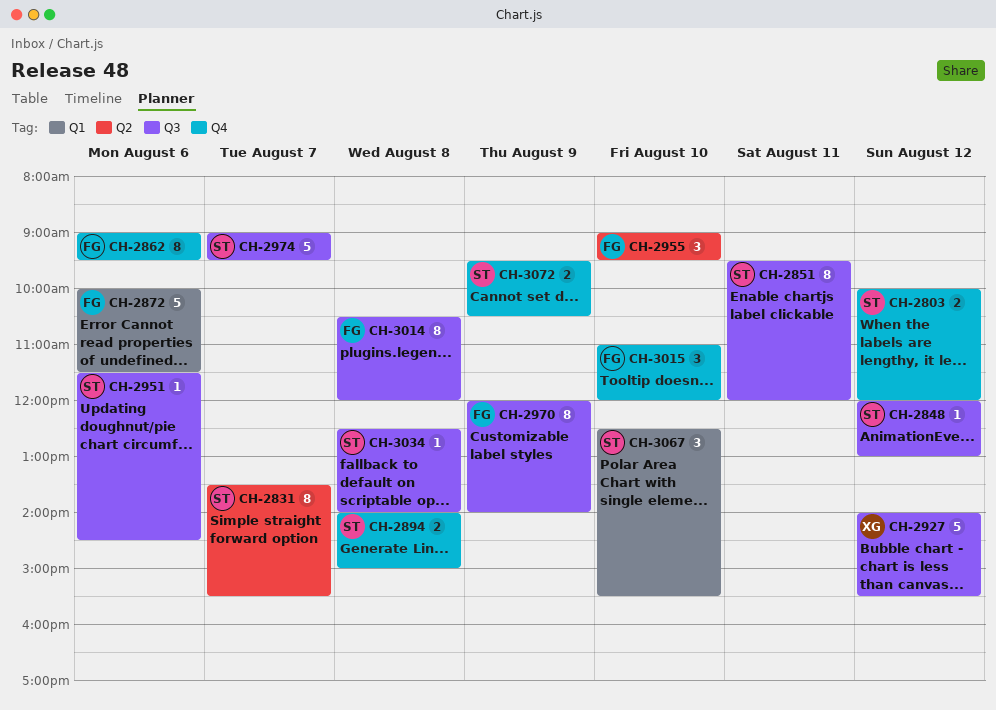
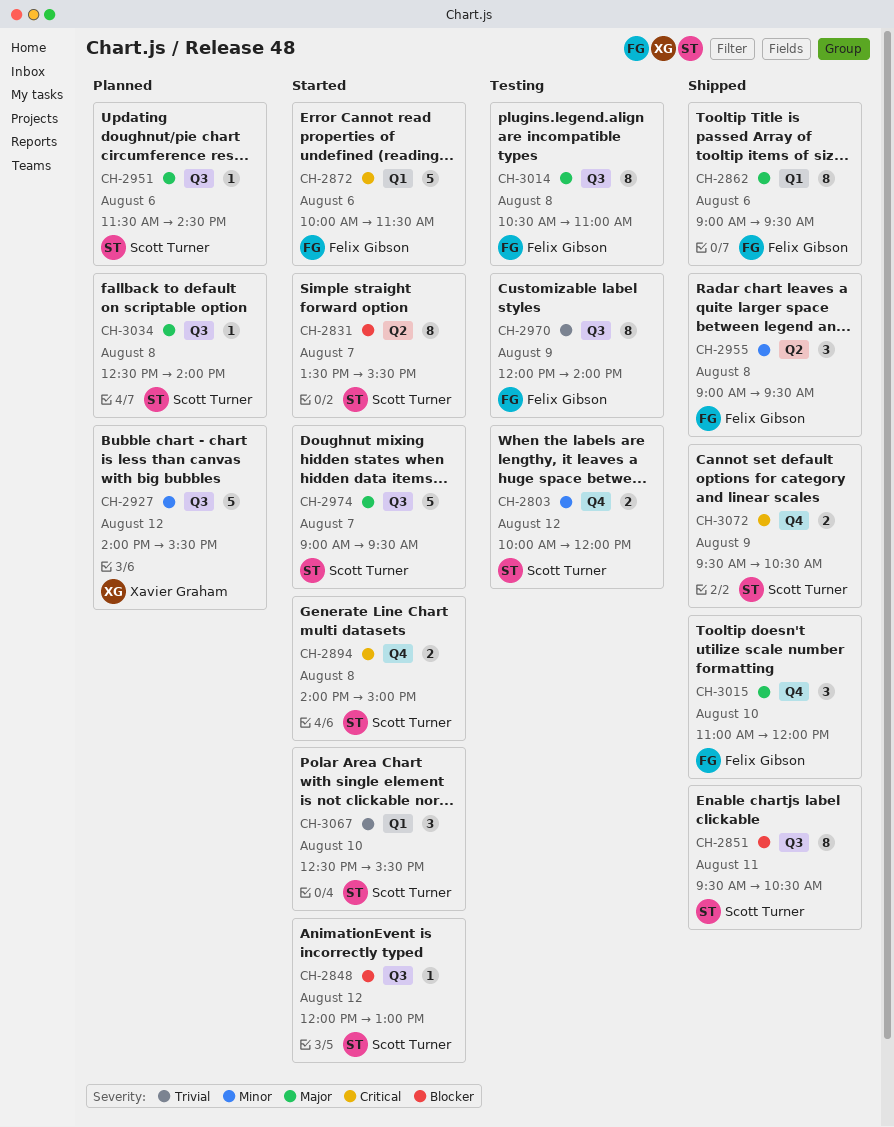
CH-2851, ends: 12:00 -> 10:30
CH-2862, label: Q4 -> Q1
CH-2955, day: Aug 10 -> Aug 8
CH-3014, ends: 12:00 -> 11:00

